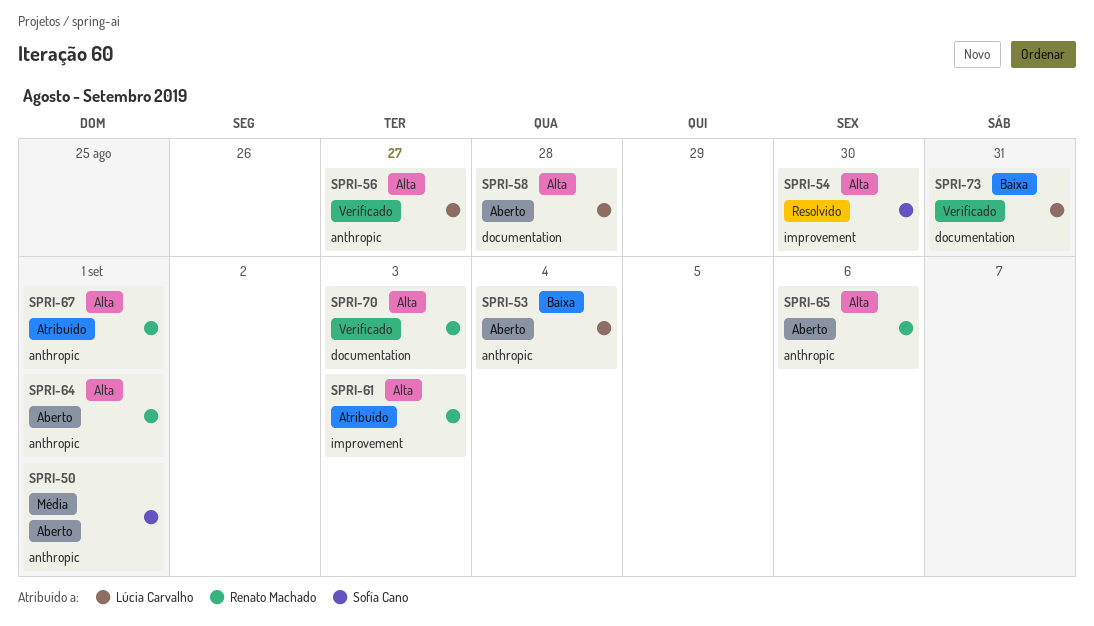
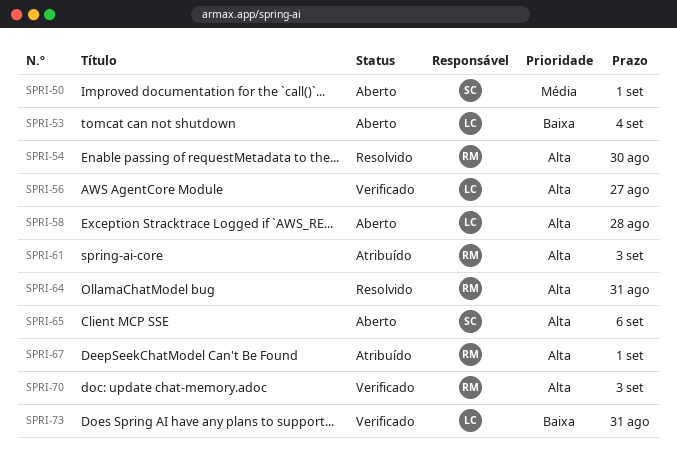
SPRI-54, owner: Sofía Cano -> Renato Machado
SPRI-64, status: Aberto -> Resolvido
SPRI-64, due: Sep 1 -> Aug 31
SPRI-65, owner: Renato Machado -> Sofía Cano

